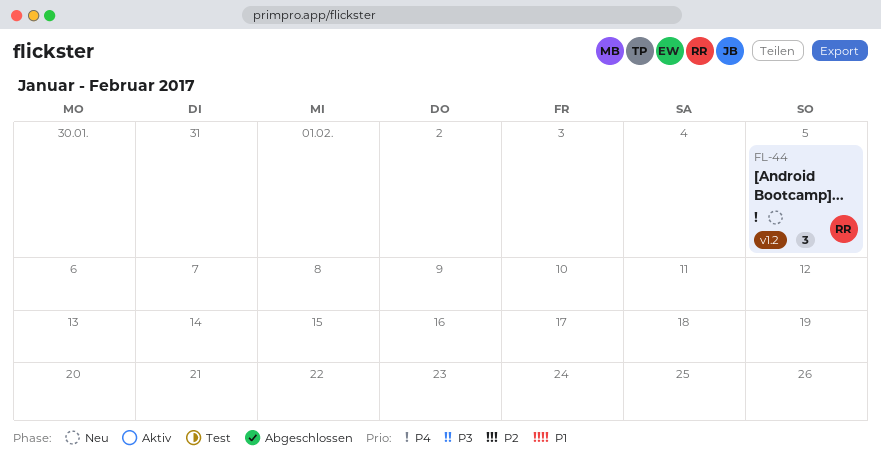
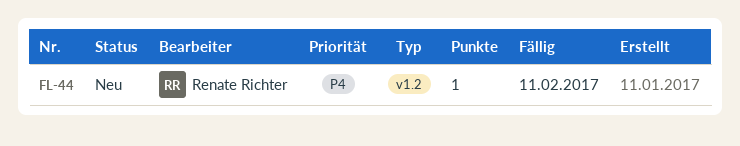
FL-44, estimate: 3 -> 1
FL-44, due: Feb 5 -> Feb 11

